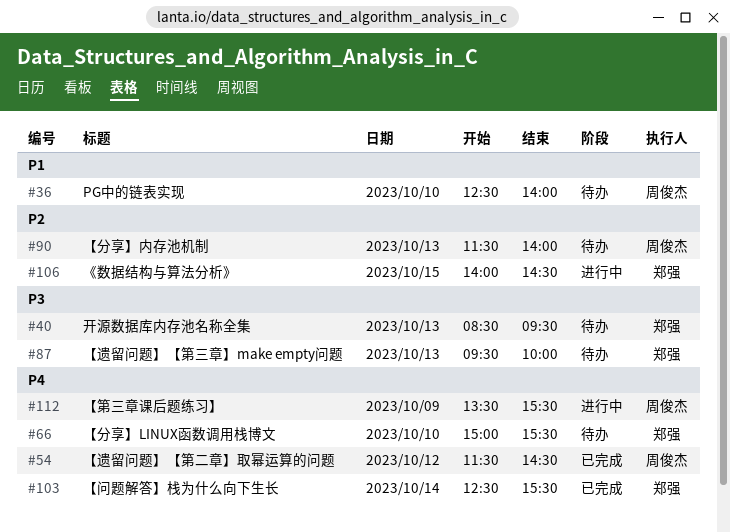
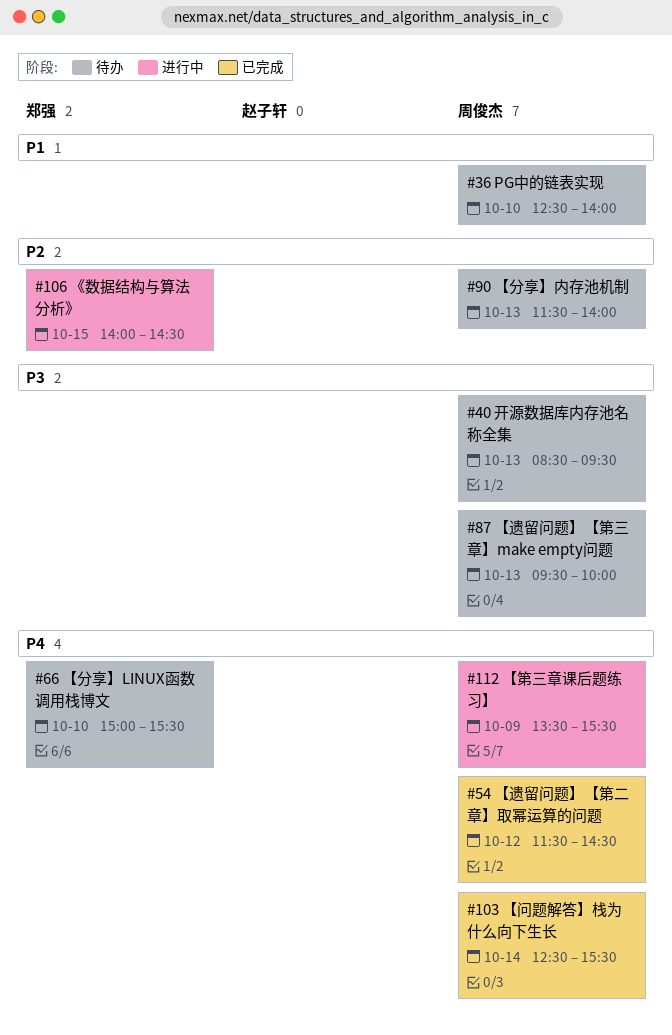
#40, owner: 郑强 -> 周俊杰
#87, owner: 郑强 -> 周俊杰
#103, owner: 郑强 -> 周俊杰

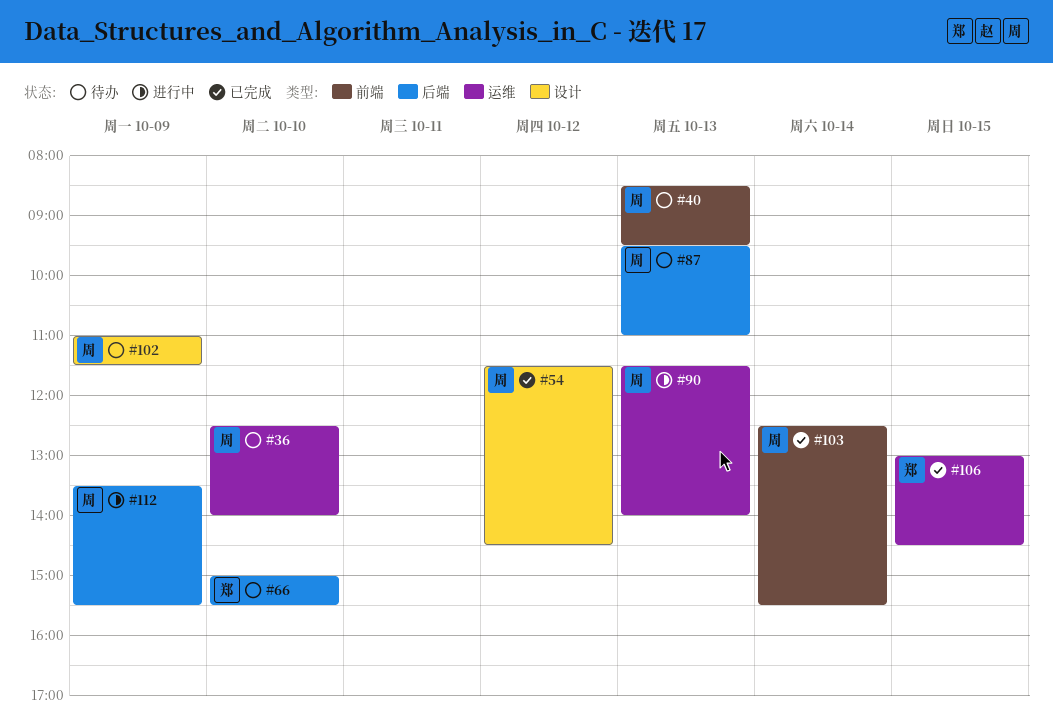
#87, ends: 10:00 -> 11:00
#90, status: 待办 -> 进行中
#102: none -> present
#106, status: 进行中 -> 已完成
#106, begins: 14:00 -> 13:00

